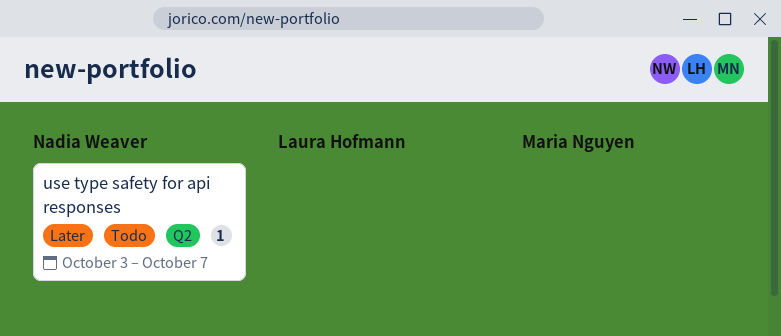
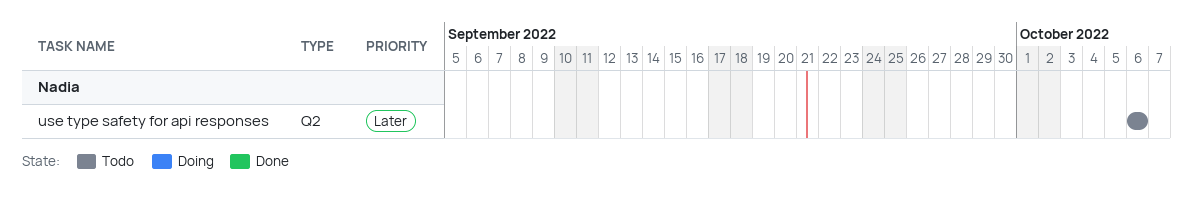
use type safety for api responses, start: Oct 3 -> Oct 6
use type safety for api responses, due: Oct 7 -> Oct 6

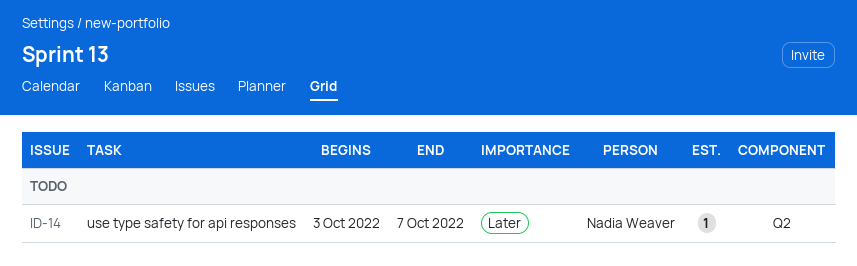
use type safety for api responses, start: Oct 6 -> Oct 3
use type safety for api responses, due: Oct 6 -> Oct 7

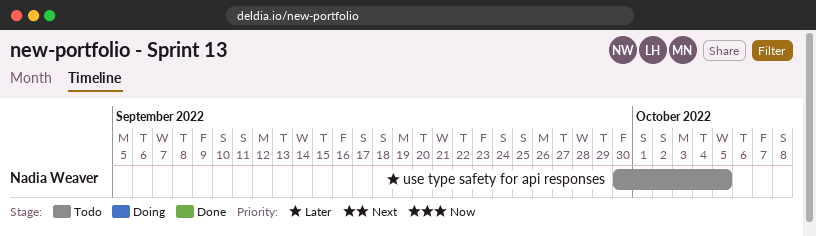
use type safety for api responses, start: Oct 3 -> Sep 30
use type safety for api responses, due: Oct 7 -> Oct 5

